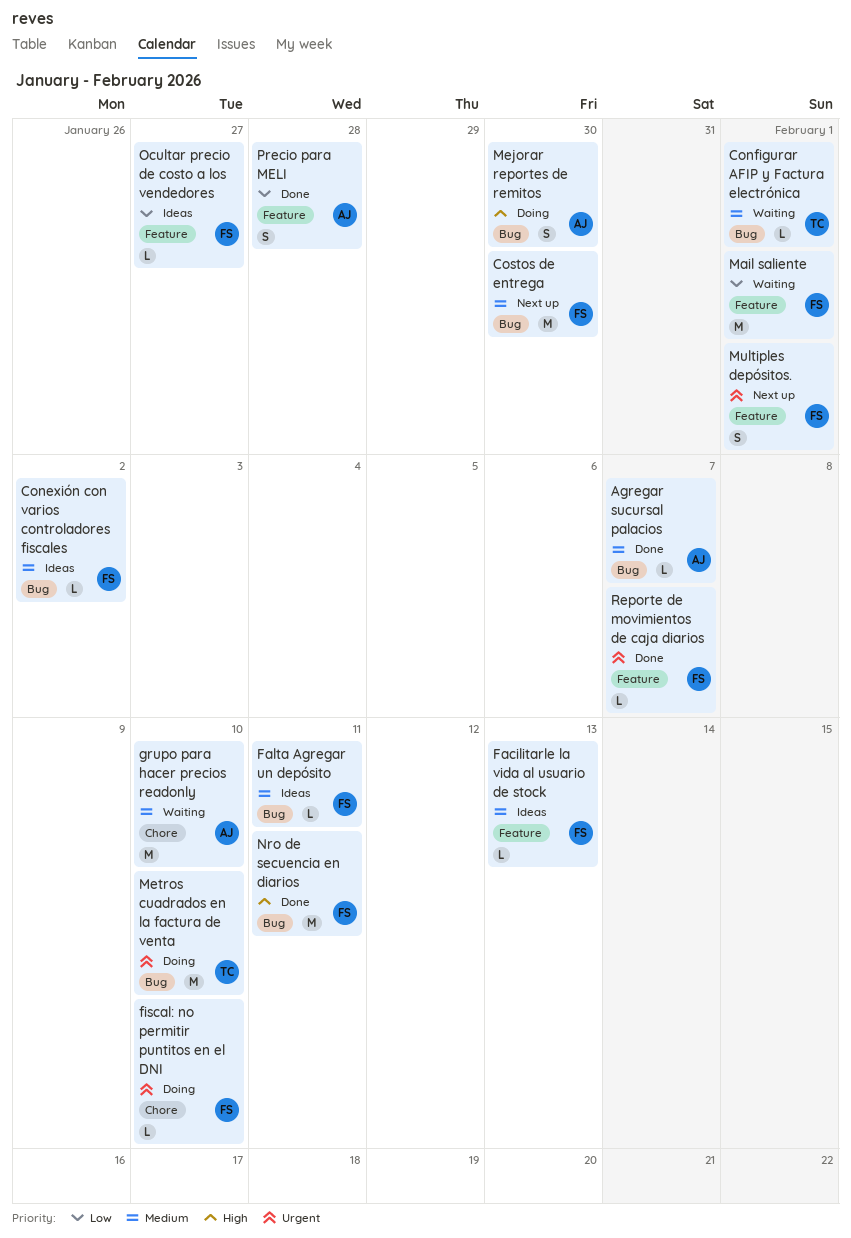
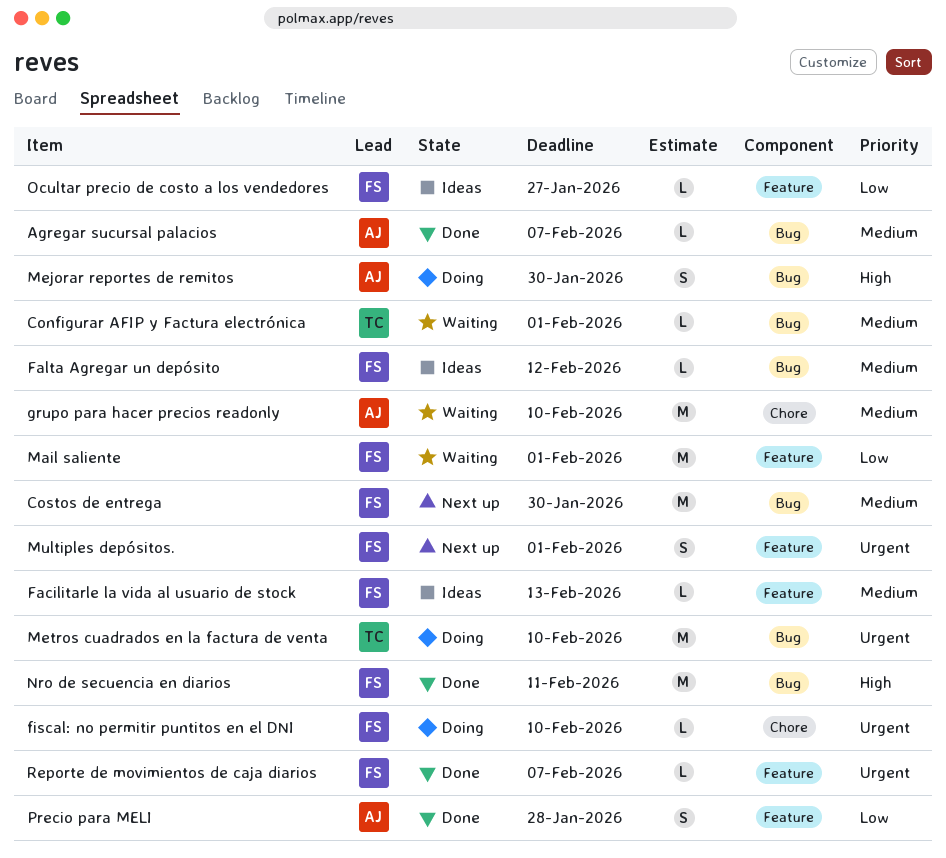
Conexión con varios controladores fiscales: present -> none
Falta Agregar un depósito, due: Feb 11 -> Feb 12

